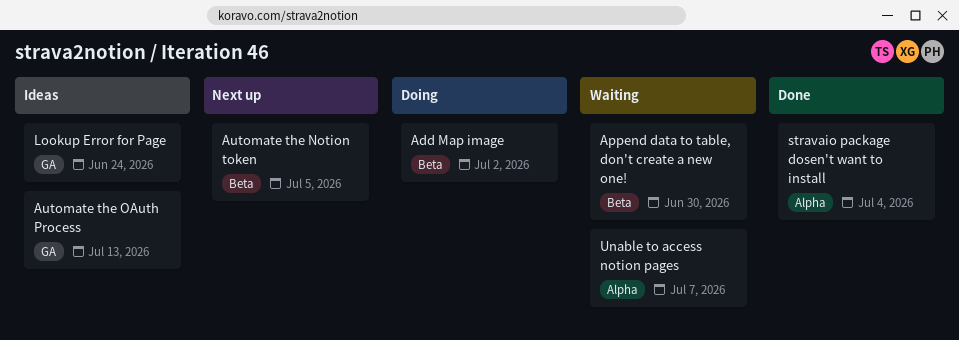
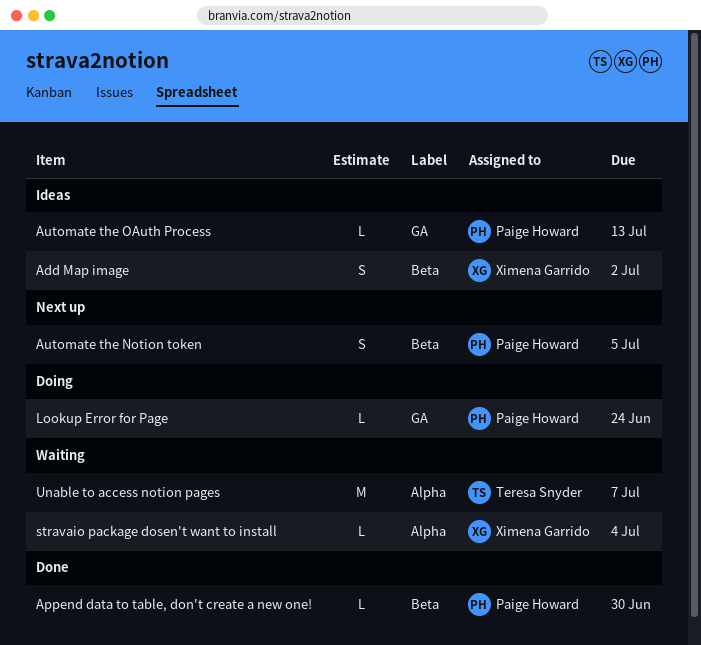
Add Map image, status: Doing -> Ideas
Append data to table, don't create a new one!, status: Waiting -> Done
Lookup Error for Page, status: Ideas -> Doing
stravaio package dosen't want to install, status: Done -> Waiting

